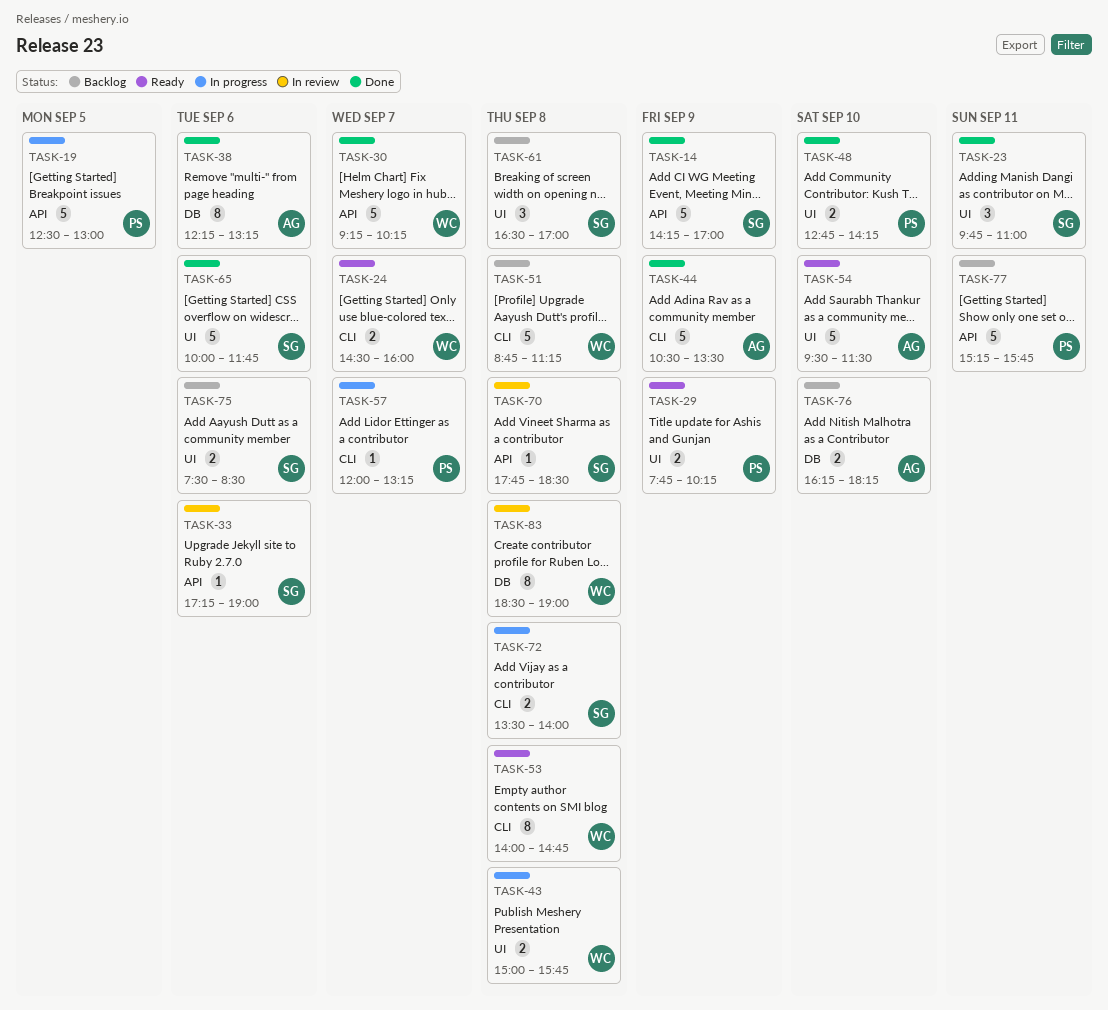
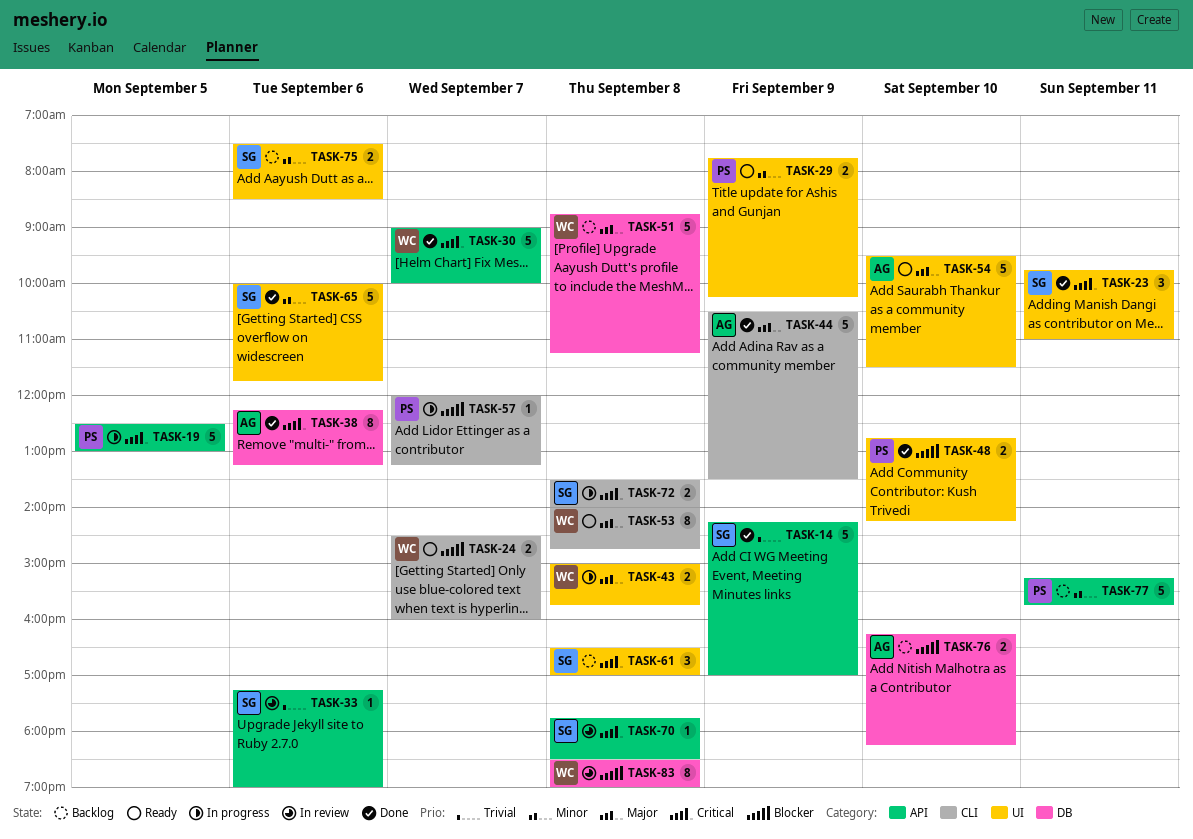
TASK-30, begins: 09:15 -> 09:00
TASK-30, ends: 10:15 -> 10:00
TASK-51, label: CLI -> DB

